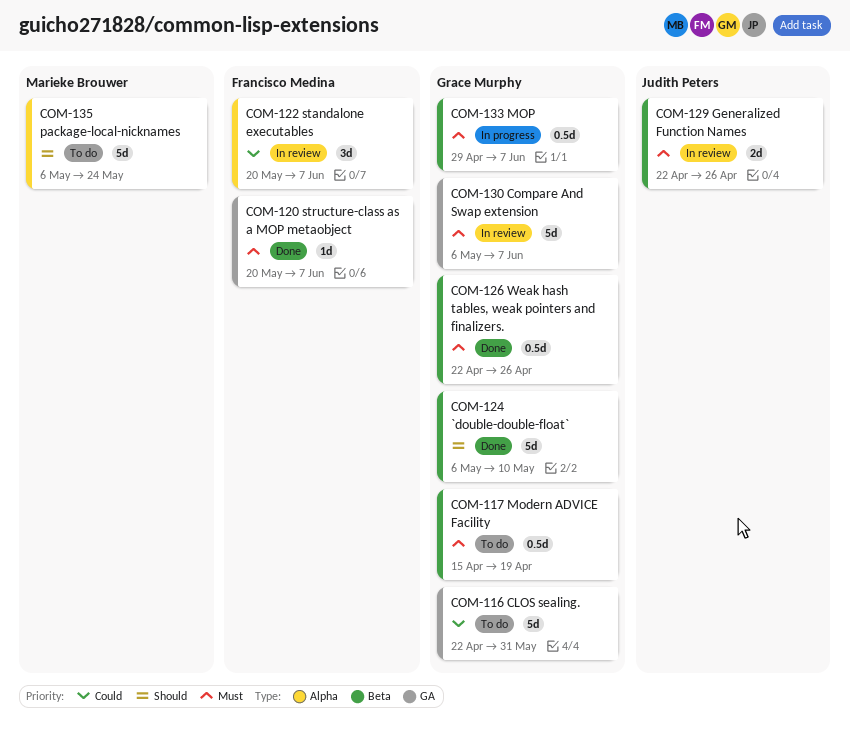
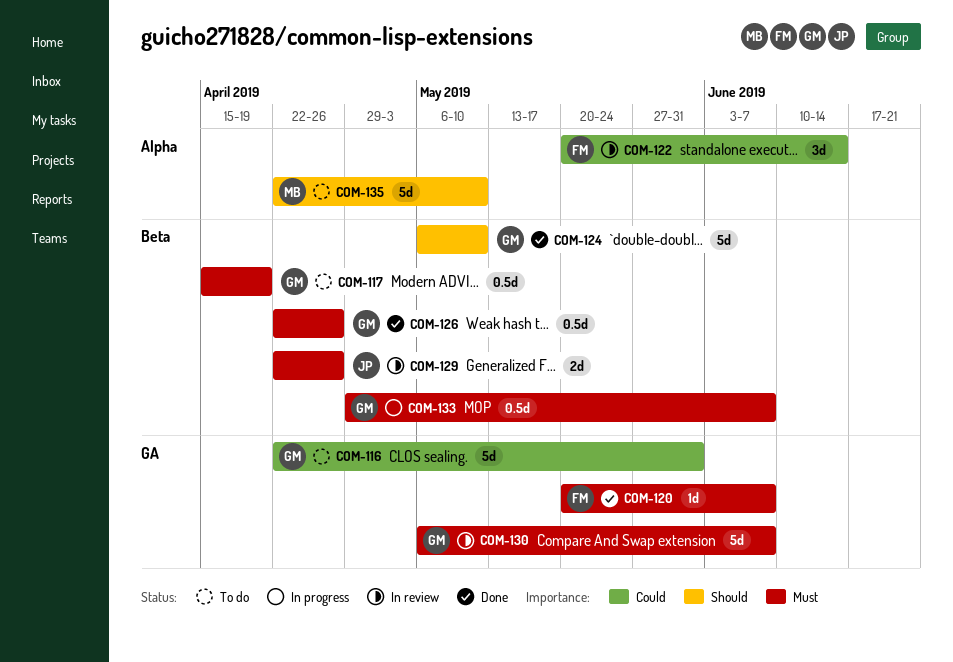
COM-122, due: Jun 7 -> Jun 14
COM-135, start: May 6 -> Apr 22
COM-135, due: May 24 -> May 10

